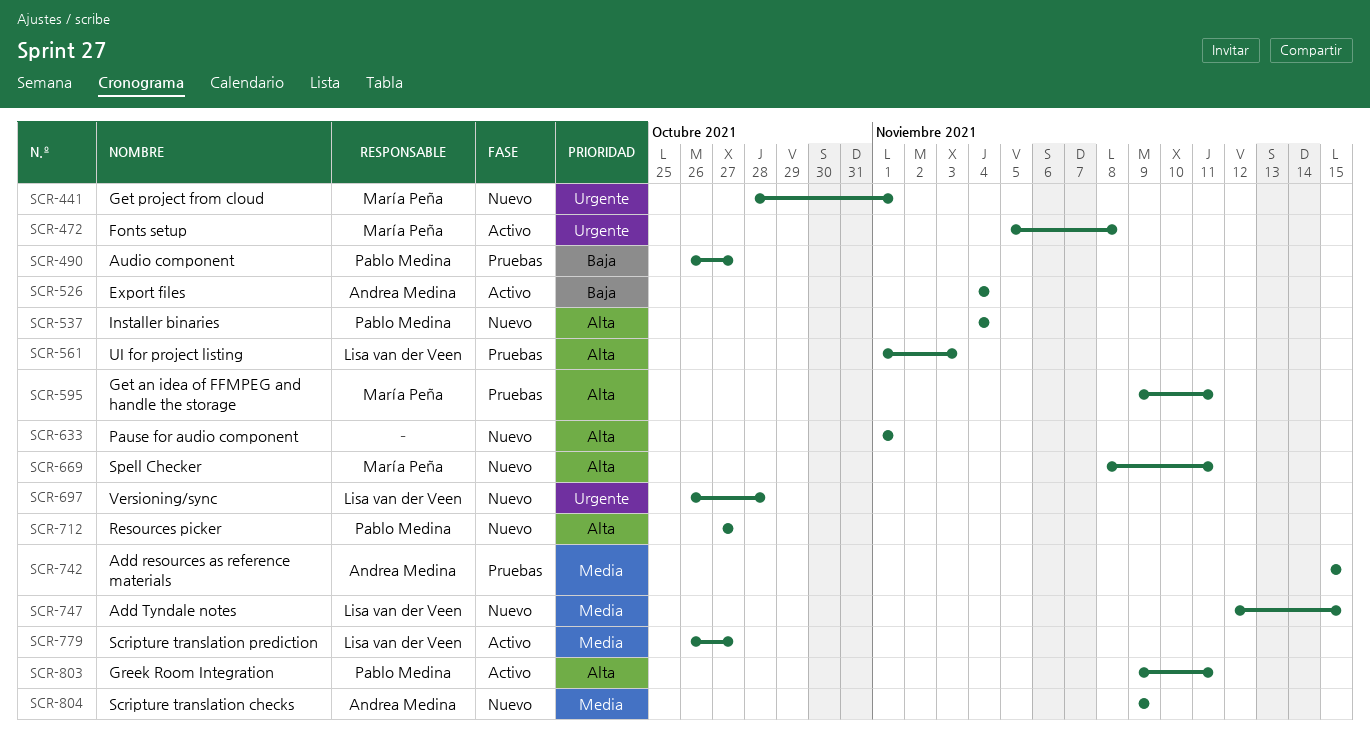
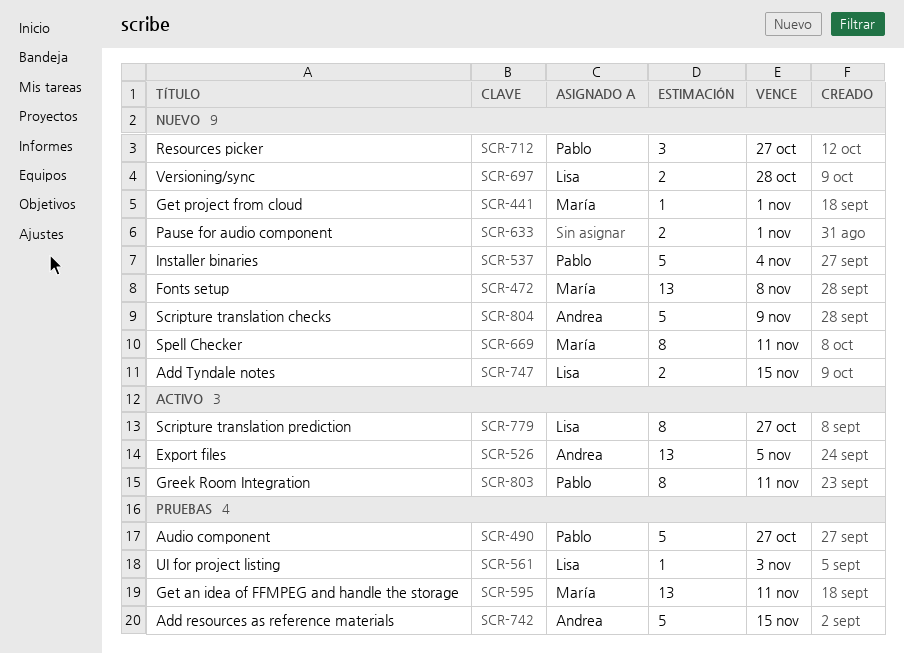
SCR-472, status: Activo -> Nuevo
SCR-526, due: Nov 4 -> Nov 5

